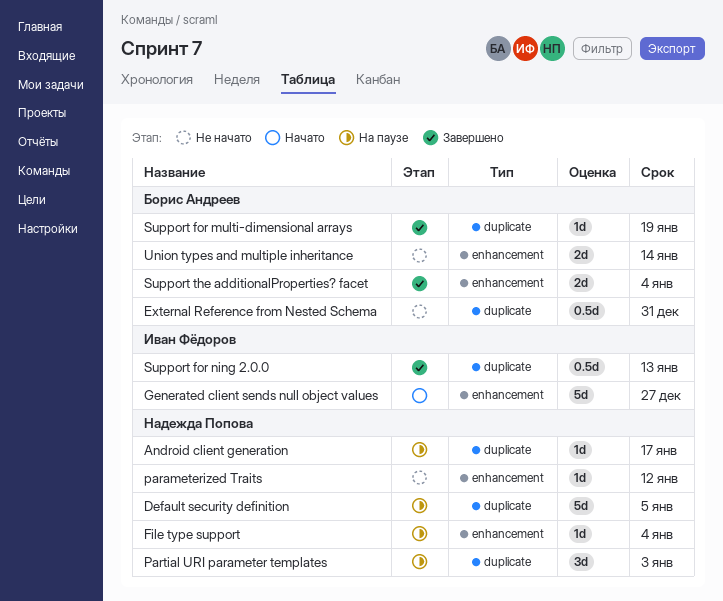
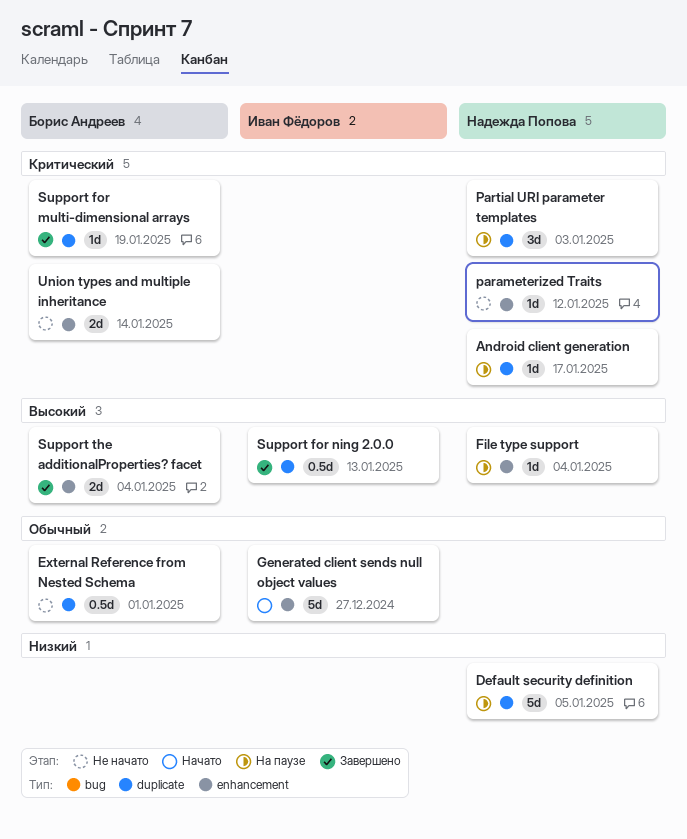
External Reference from Nested Schema, due: Dec 31 -> Jan 1

